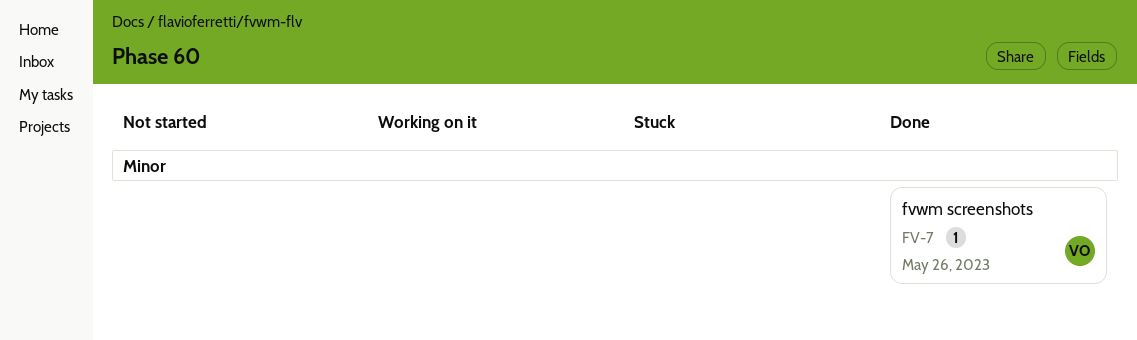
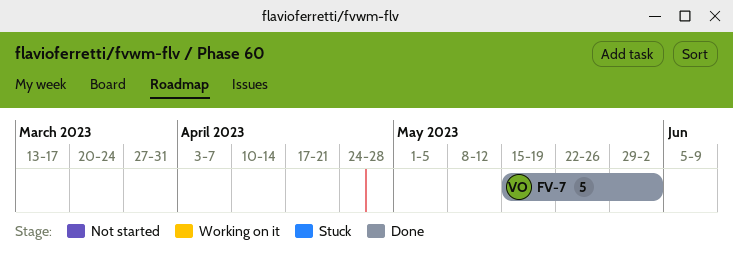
FV-7, estimate: 1 -> 5
FV-7, due: May 26 -> Jun 2

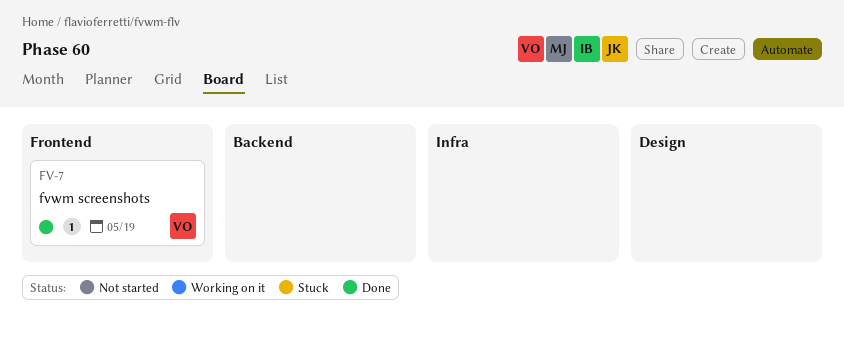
FV-7, estimate: 5 -> 1
FV-7, due: Jun 2 -> May 19

